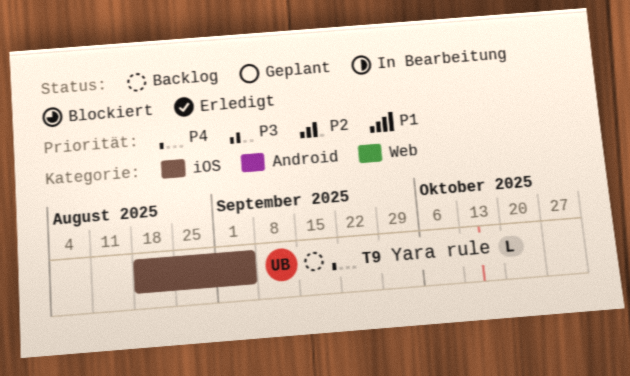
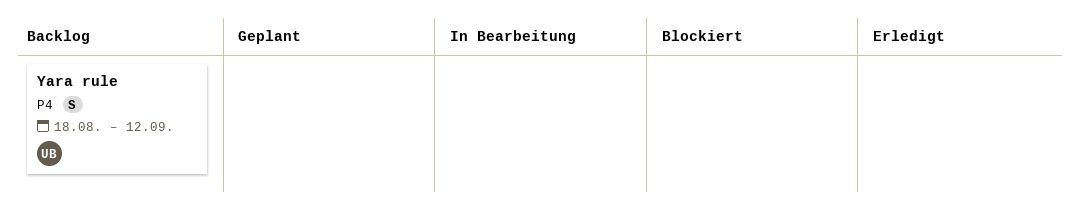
Yara rule, estimate: L -> S
Yara rule, due: Sep 5 -> Sep 12

